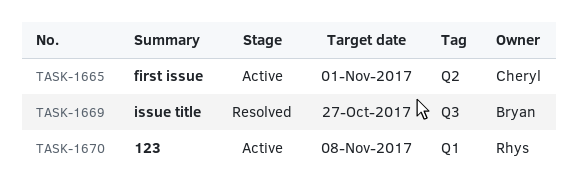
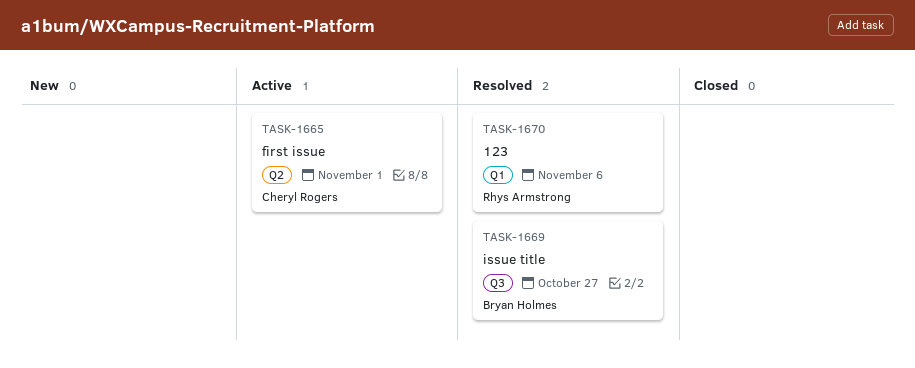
TASK-1670, status: Active -> Resolved
TASK-1670, due: Nov 8 -> Nov 6

